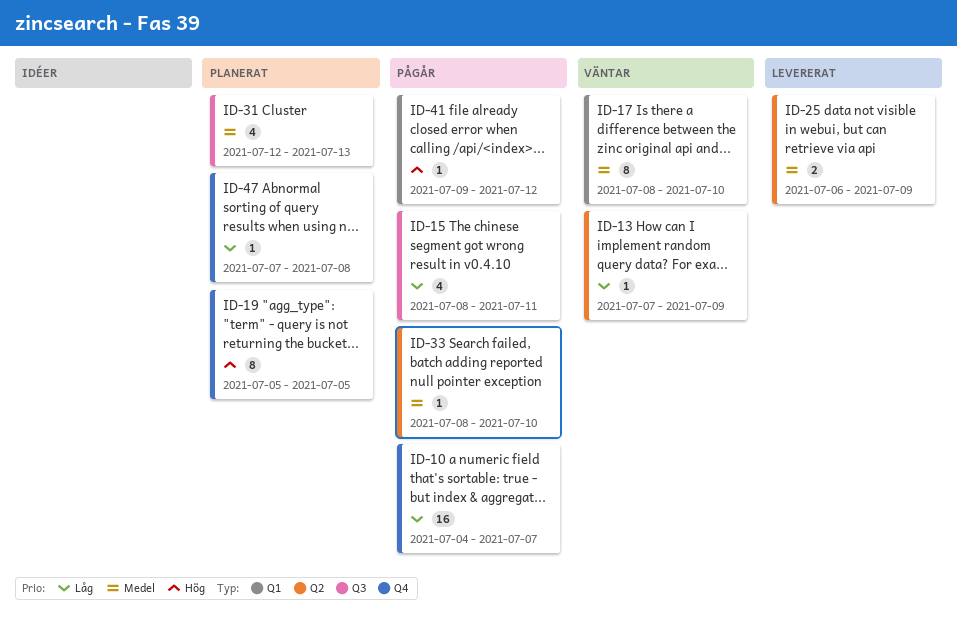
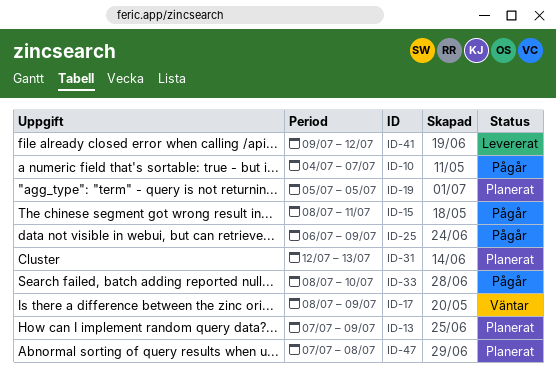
ID-13, status: Väntar -> Planerat
ID-17, due: Jul 10 -> Jul 9
ID-25, status: Levererat -> Pågår
ID-41, status: Pågår -> Levererat

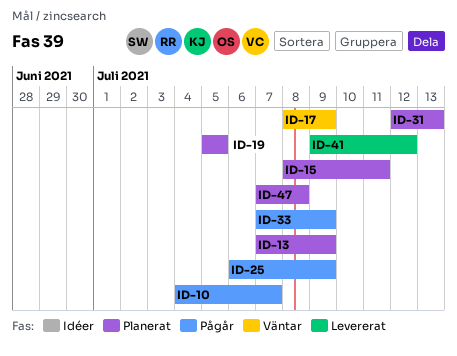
ID-15, status: Pågår -> Planerat
ID-33, start: Jul 8 -> Jul 7
ID-33, due: Jul 10 -> Jul 9

